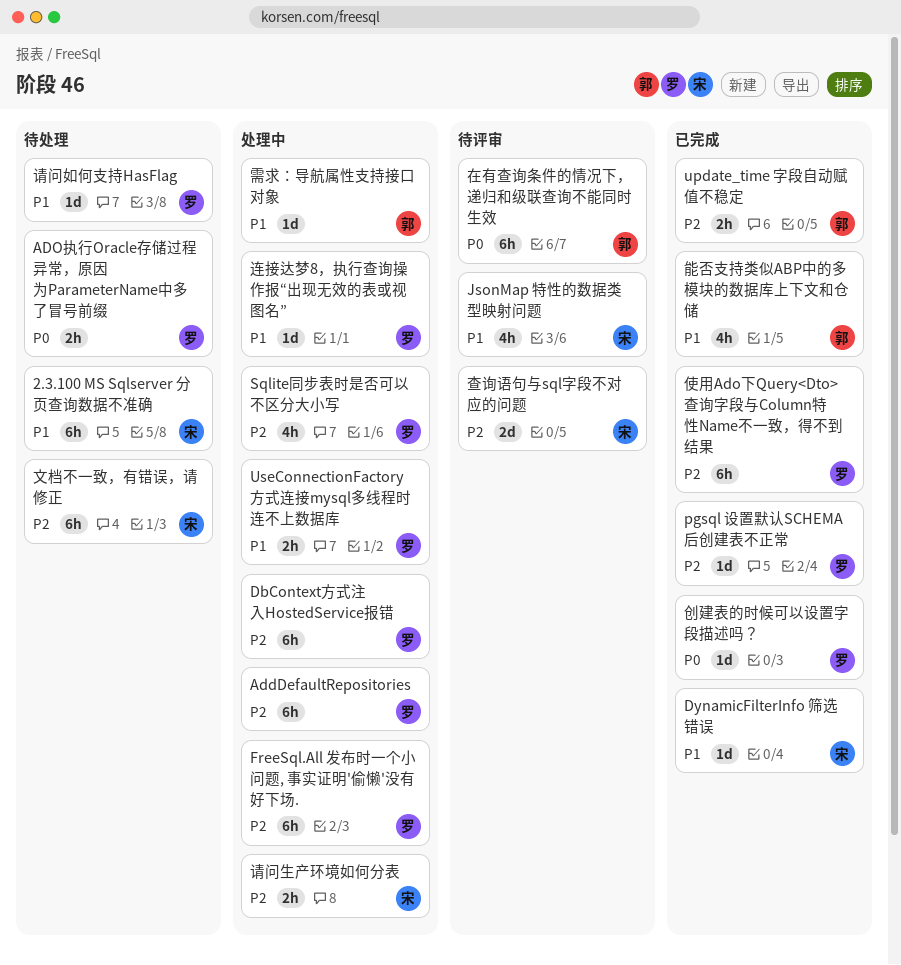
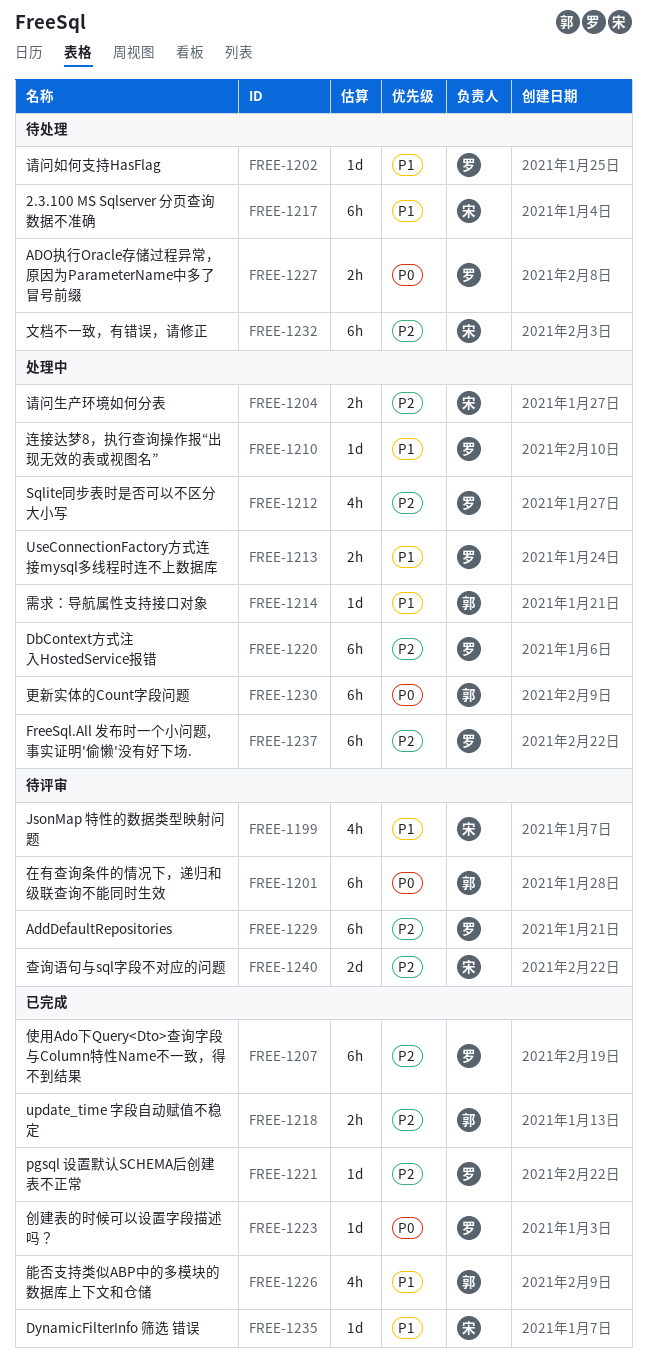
AddDefaultRepositories, status: 处理中 -> 待评审
更新实体的Count字段问题: none -> present

